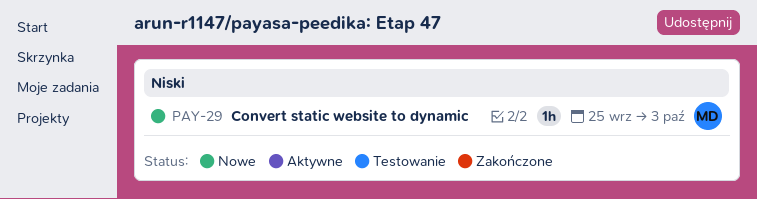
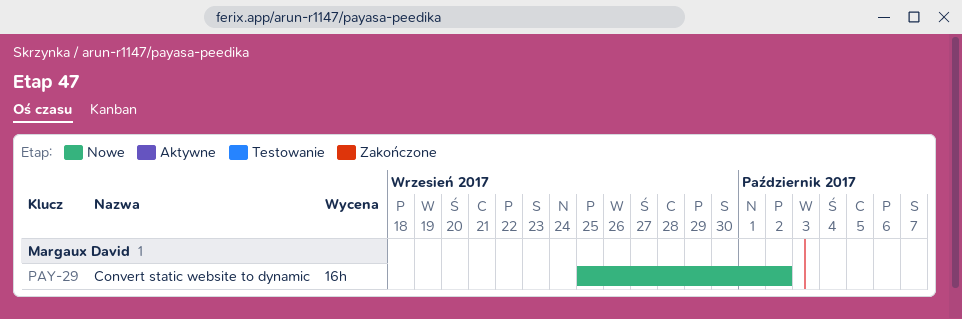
PAY-29, estimate: 1h -> 16h
PAY-29, due: Oct 3 -> Oct 2

